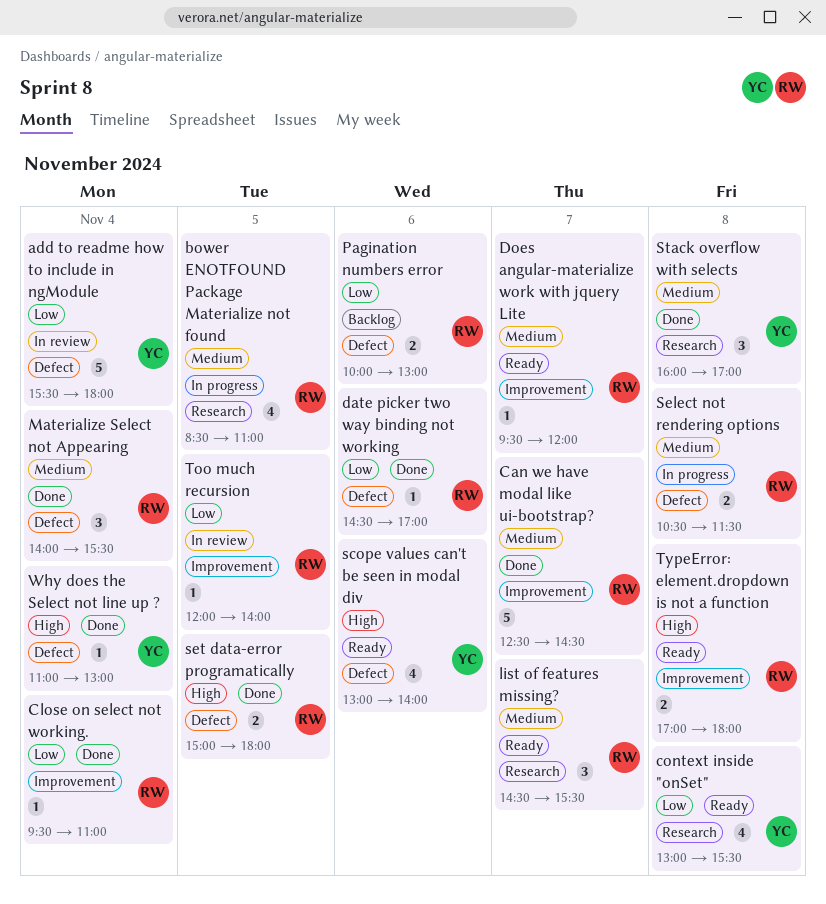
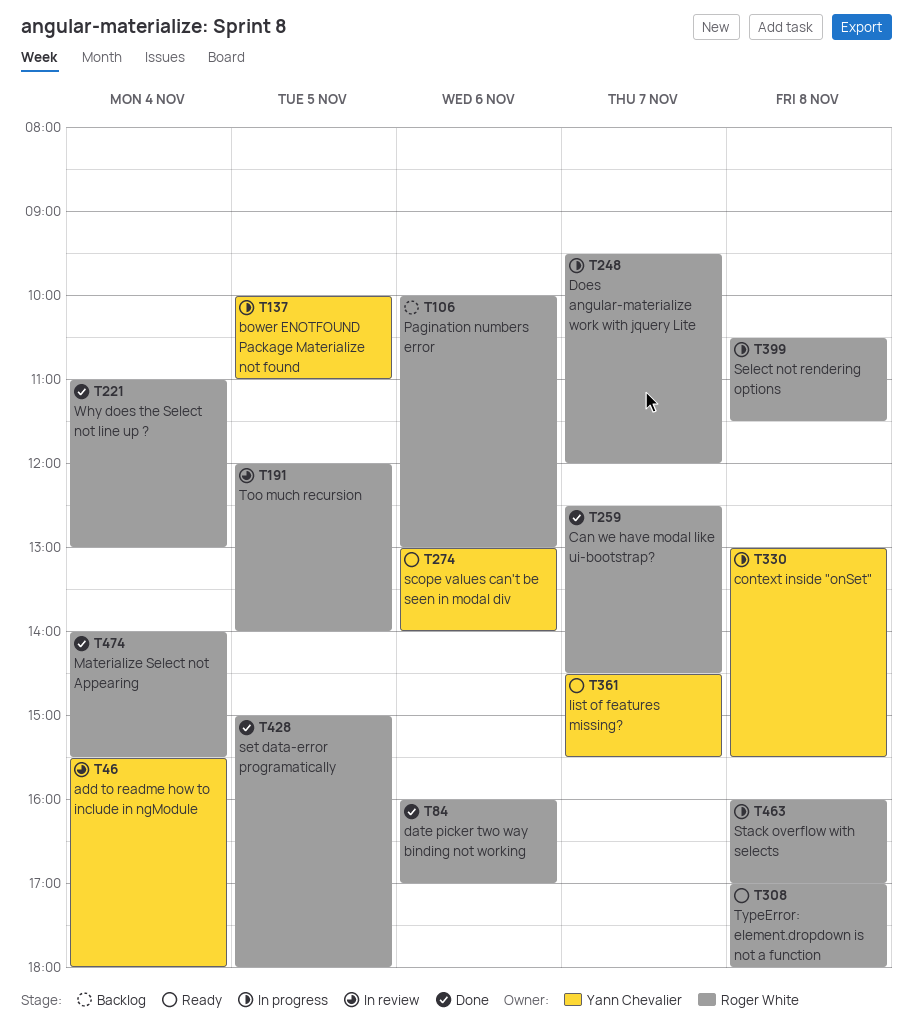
bower ENOTFOUND Package Materialize not found, owner: Roger White -> Yann Chevalier
bower ENOTFOUND Package Materialize not found, begins: 08:30 -> 10:00
Close on select not working.: present -> none
context inside "onSet", status: Ready -> In progress
date picker two way binding not working, begins: 14:30 -> 16:00
Does angular-materialize work with jquery Lite, status: Ready -> In progress
list of features missing?, owner: Roger White -> Yann Chevalier
Stack overflow with selects, status: Done -> In progress
Stack overflow with selects, owner: Yann Chevalier -> Roger White
Why does the Select not line up ?, owner: Yann Chevalier -> Roger White

